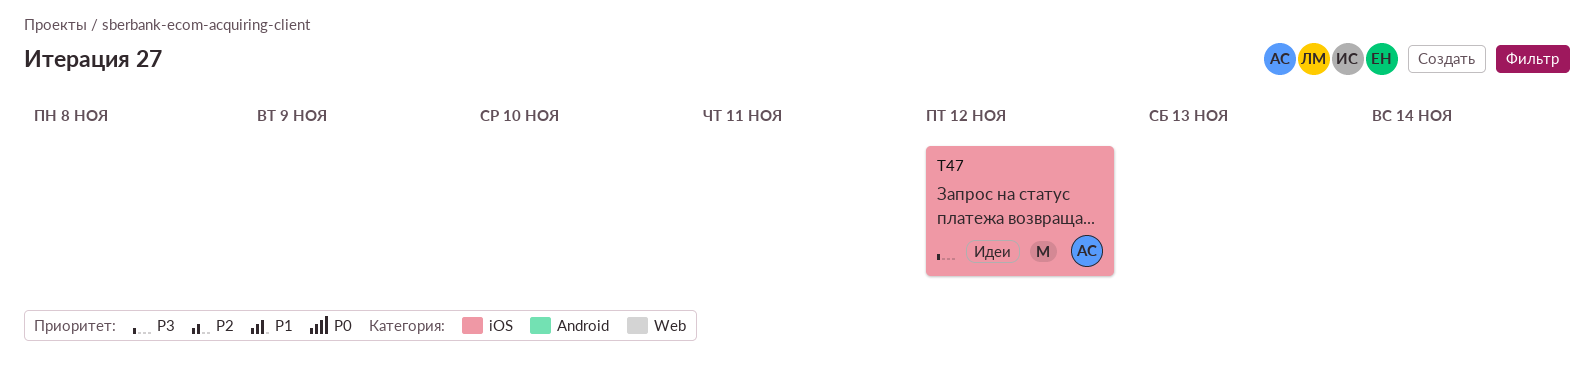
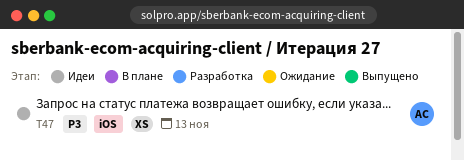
T47, estimate: M -> XS
T47, due: Nov 12 -> Nov 13

